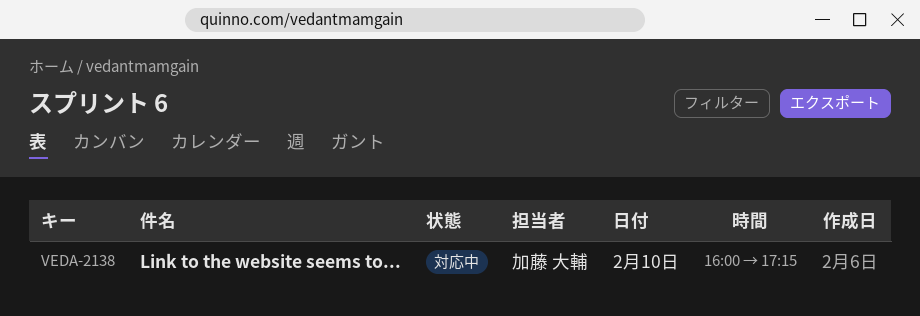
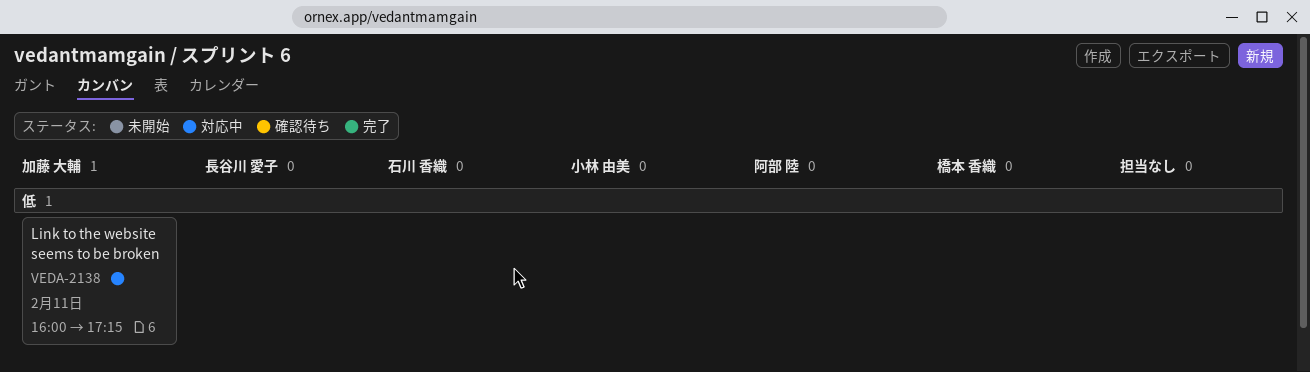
VEDA-2138, day: Feb 10 -> Feb 11

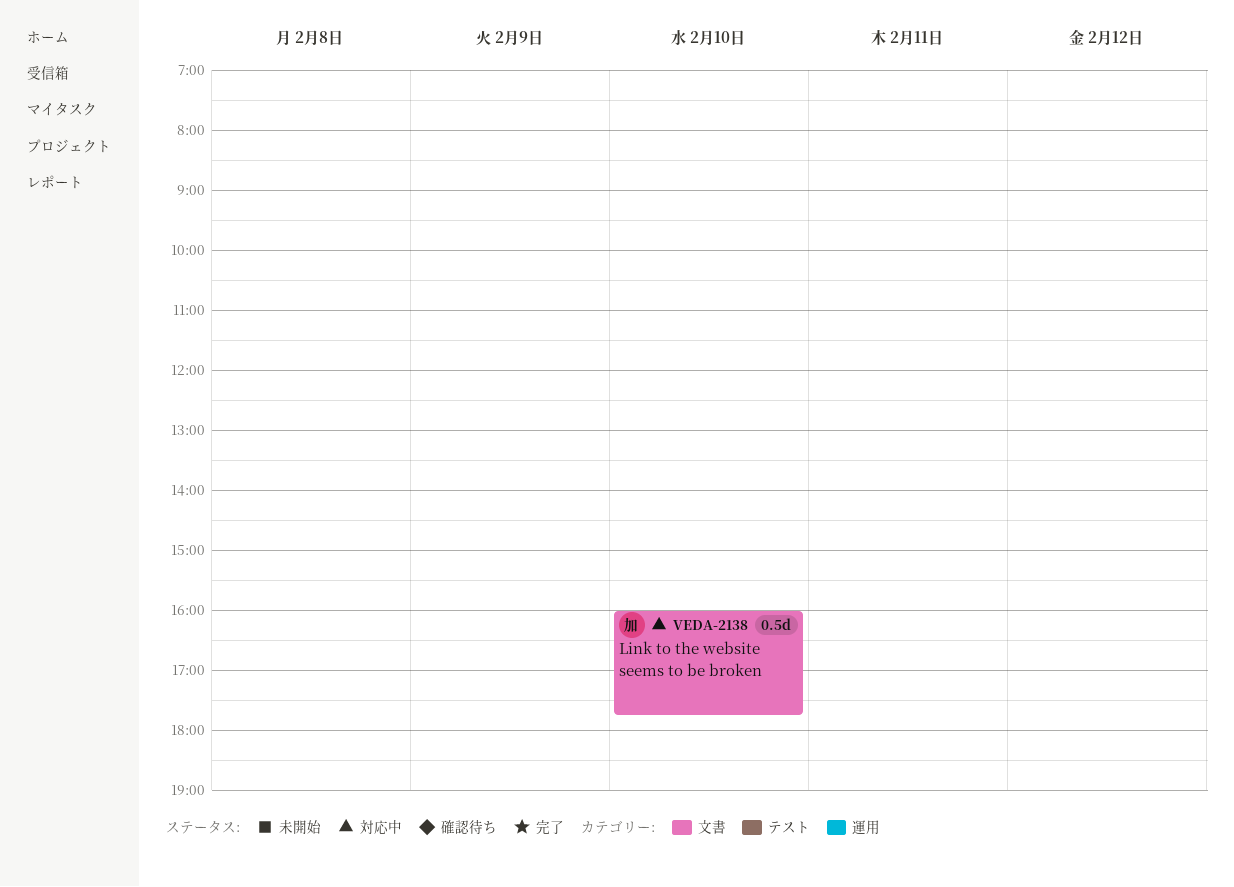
VEDA-2138, day: Feb 11 -> Feb 10
VEDA-2138, ends: 17:15 -> 17:45

